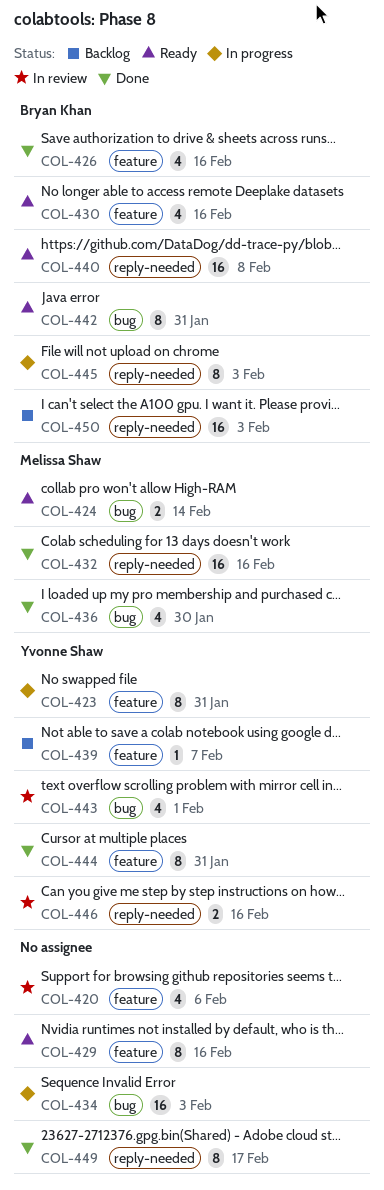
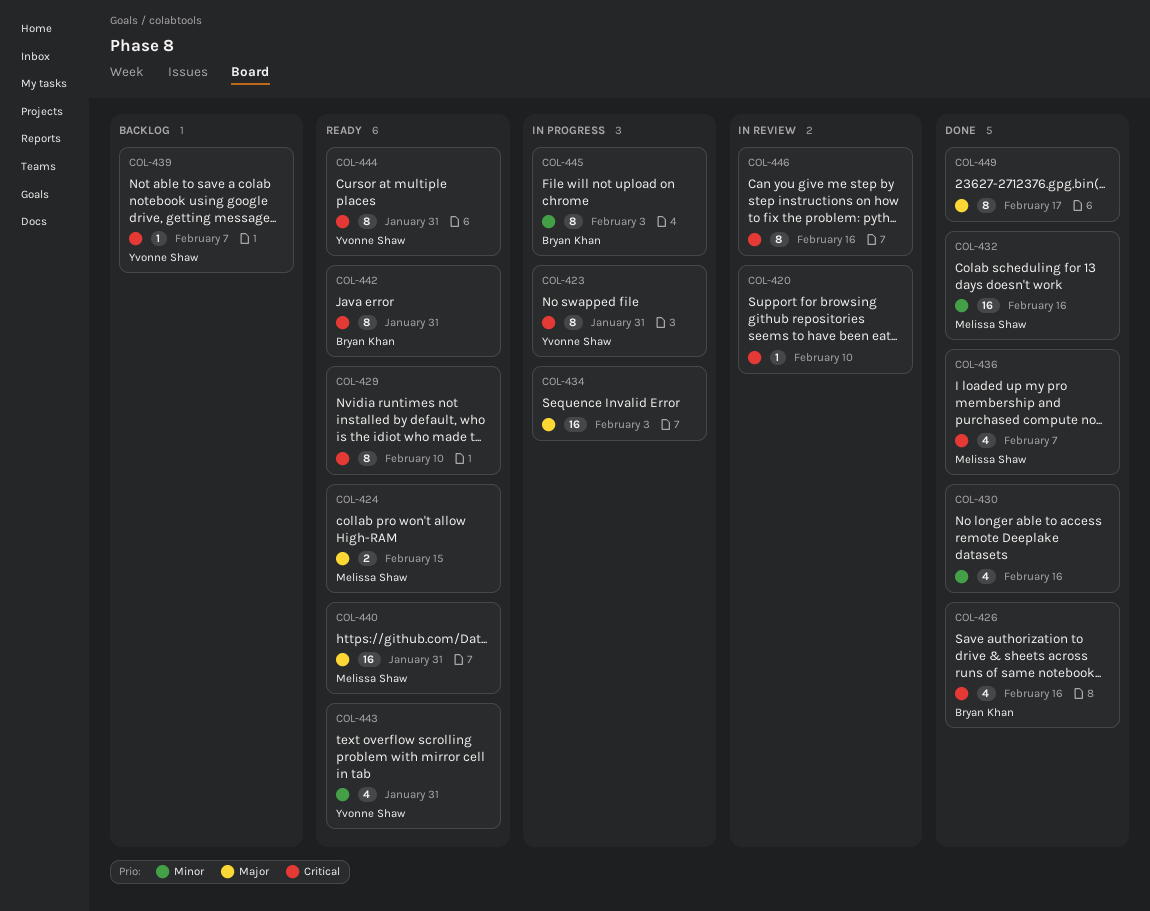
COL-420, estimate: 4 -> 1
COL-420, due: Feb 6 -> Feb 10
COL-424, due: Feb 14 -> Feb 15
COL-429, due: Feb 16 -> Feb 10
COL-430, status: Ready -> Done
COL-430, owner: Bryan Khan -> none
COL-436, due: Jan 30 -> Feb 7
COL-440, owner: Bryan Khan -> Melissa Shaw
COL-440, due: Feb 8 -> Jan 31
COL-443, status: In review -> Ready
COL-443, due: Feb 1 -> Jan 31
COL-444, status: Done -> Ready
COL-446, owner: Yvonne Shaw -> none
COL-446, estimate: 2 -> 8
COL-450: present -> none

